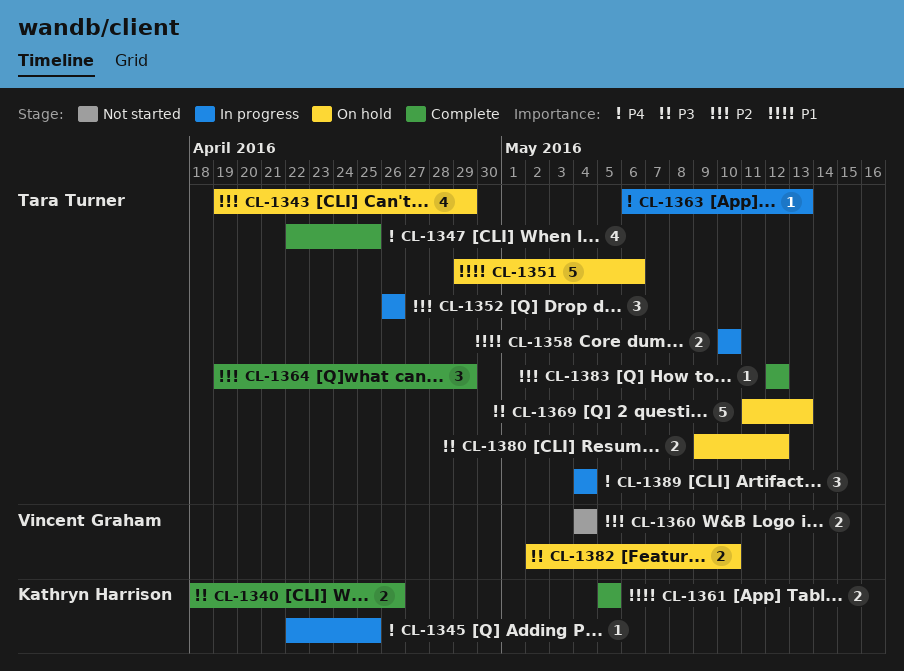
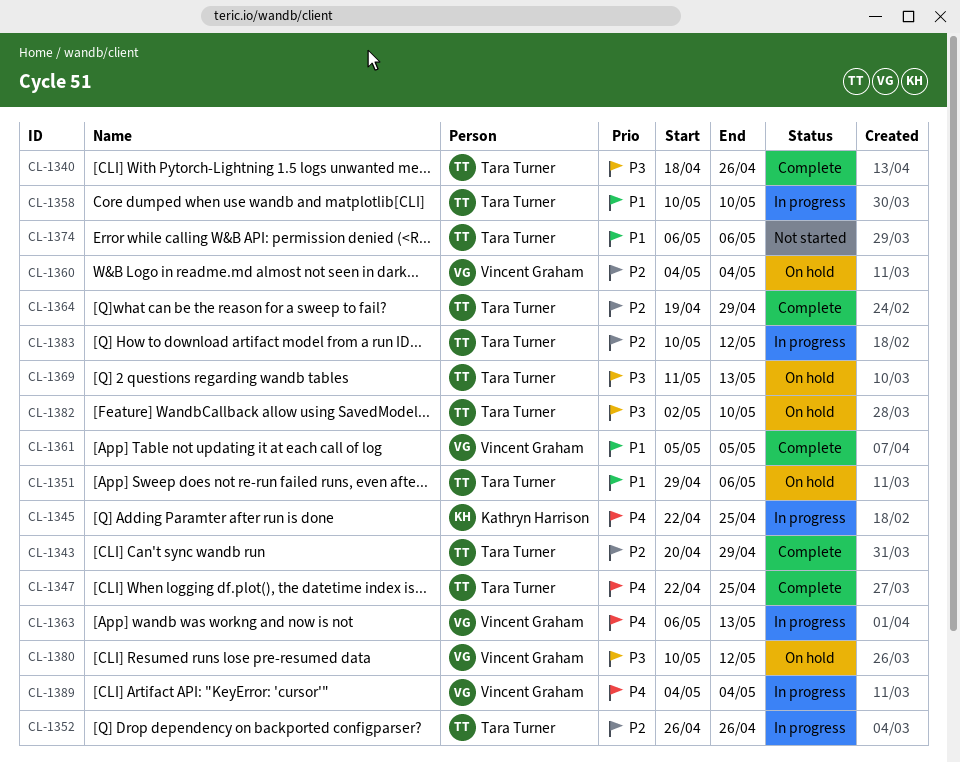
CL-1340, owner: Kathryn Harrison -> Tara Turner
CL-1343, status: On hold -> Complete
CL-1343, start: Apr 19 -> Apr 20
CL-1360, status: Not started -> On hold
CL-1361, owner: Kathryn Harrison -> Vincent Graham
CL-1363, owner: Tara Turner -> Vincent Graham
CL-1374: none -> present
CL-1380, owner: Tara Turner -> Vincent Graham
CL-1380, start: May 9 -> May 10
CL-1382, owner: Vincent Graham -> Tara Turner
CL-1383, status: Complete -> In progress
CL-1383, start: May 12 -> May 10
CL-1389, owner: Tara Turner -> Vincent Graham

